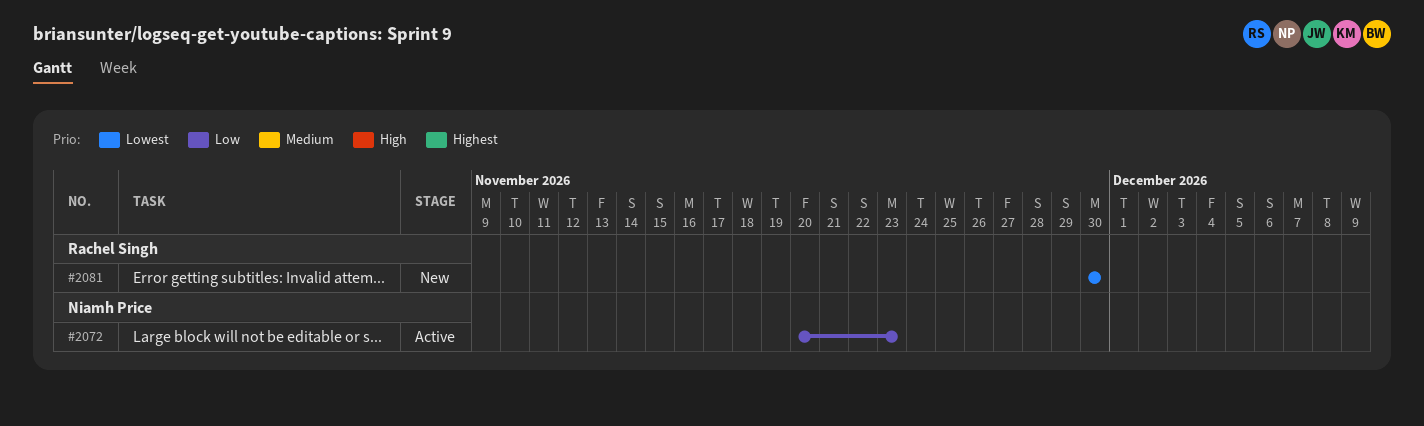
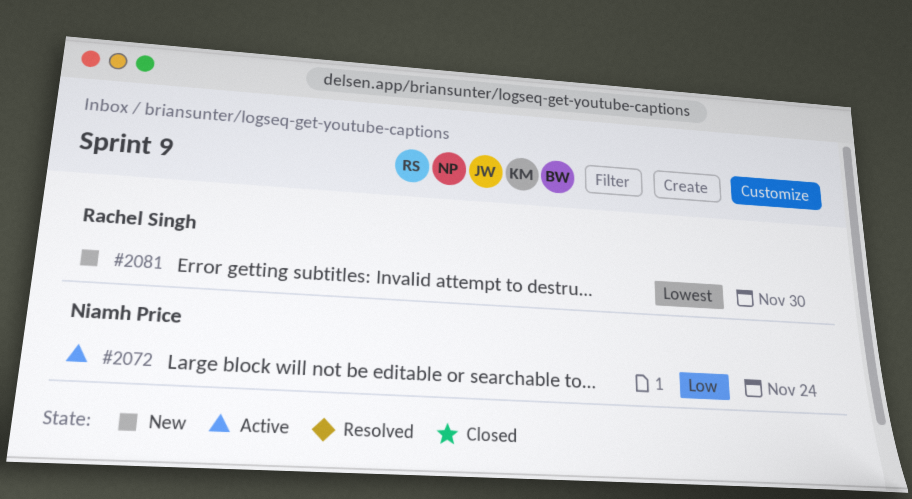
#2072, due: Nov 23 -> Nov 24

